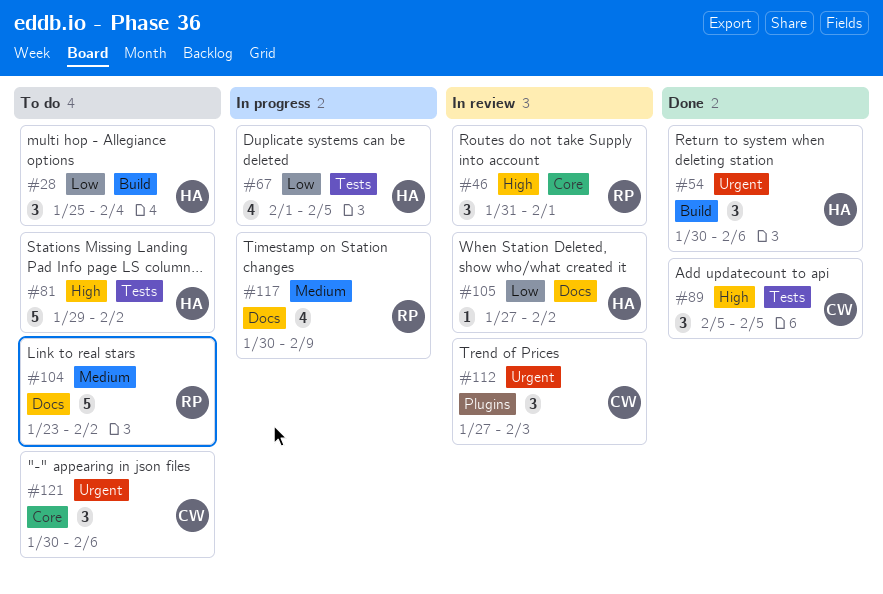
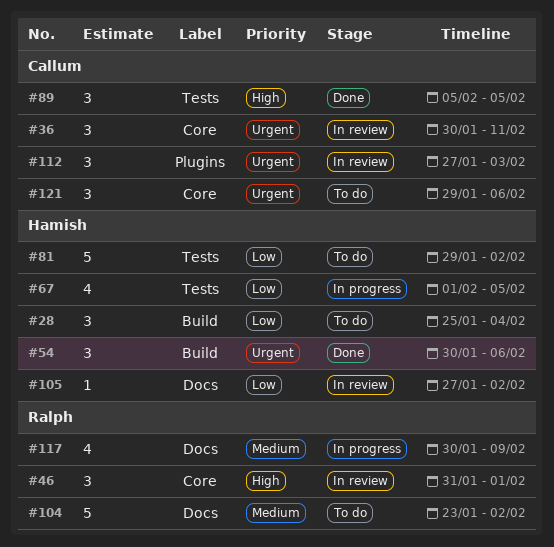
#36: none -> present
#81, priority: High -> Low
#121, start: Jan 30 -> Jan 29

